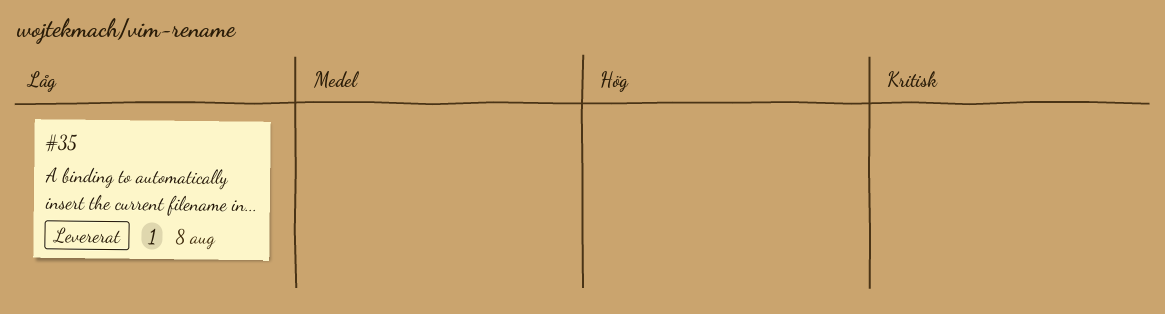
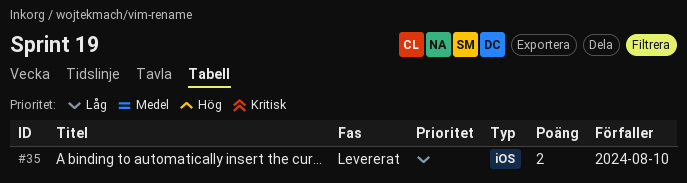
#35, estimate: 1 -> 2
#35, due: Aug 8 -> Aug 10

